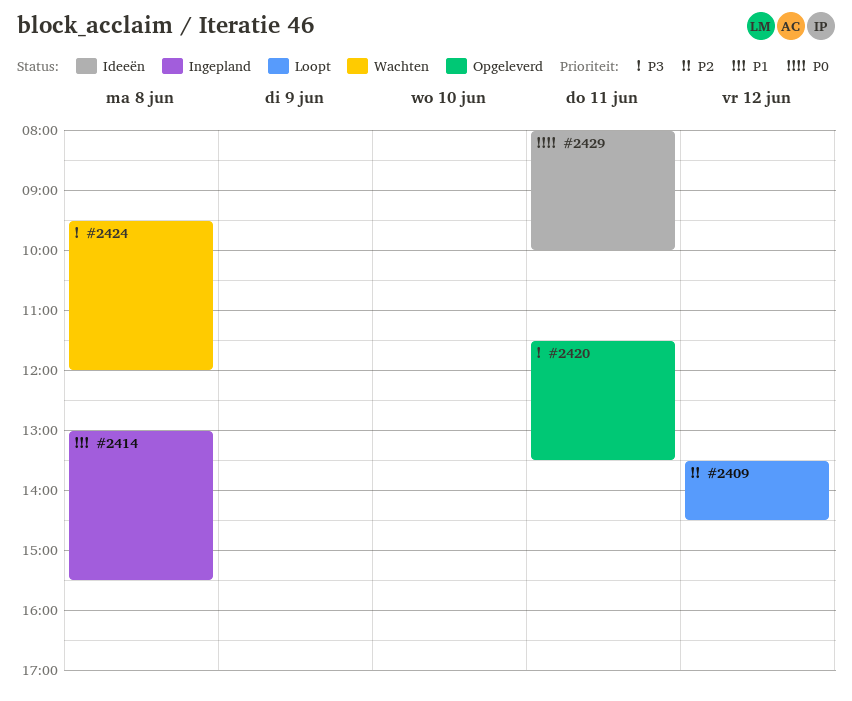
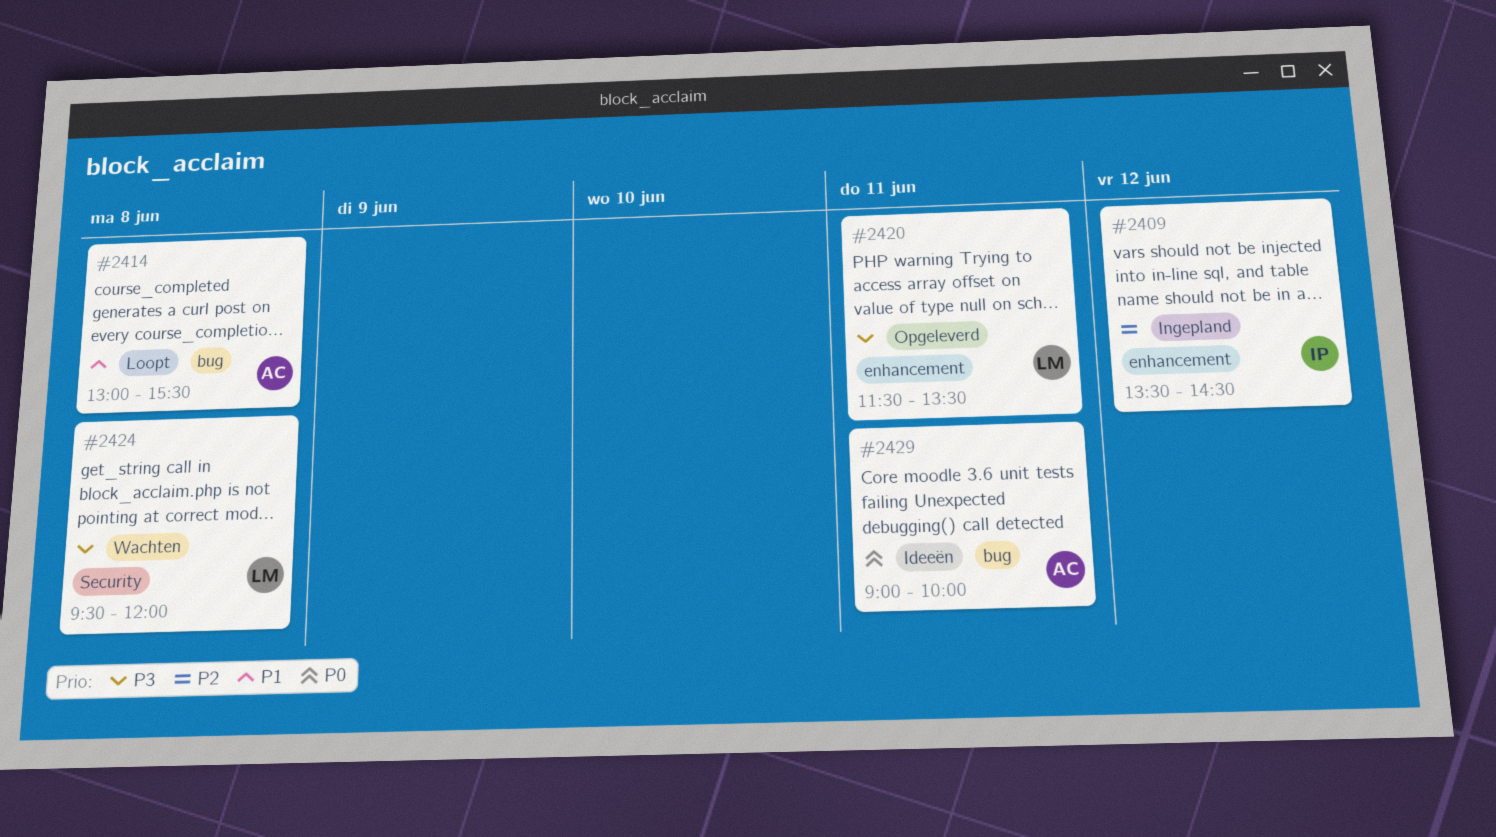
#2409, status: Loopt -> Ingepland
#2414, status: Ingepland -> Loopt
#2429, begins: 08:00 -> 09:00

